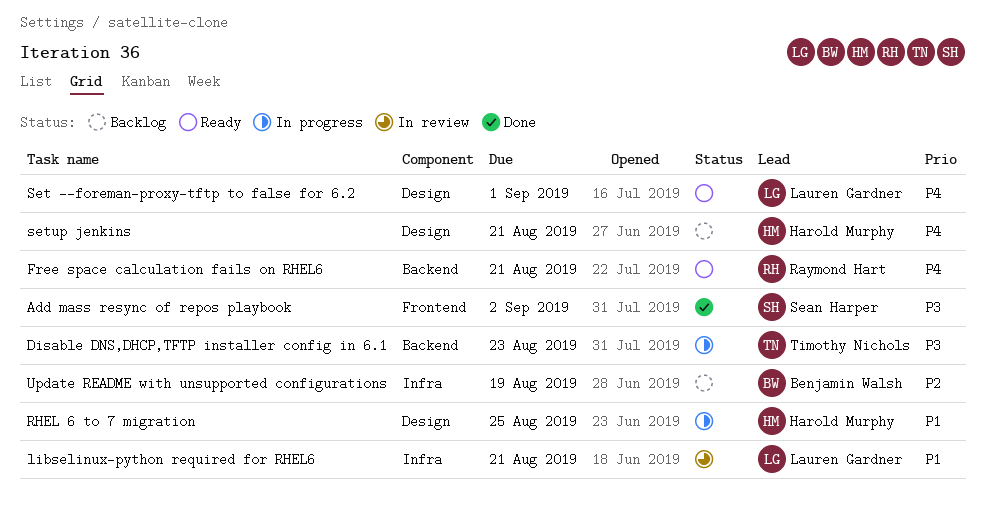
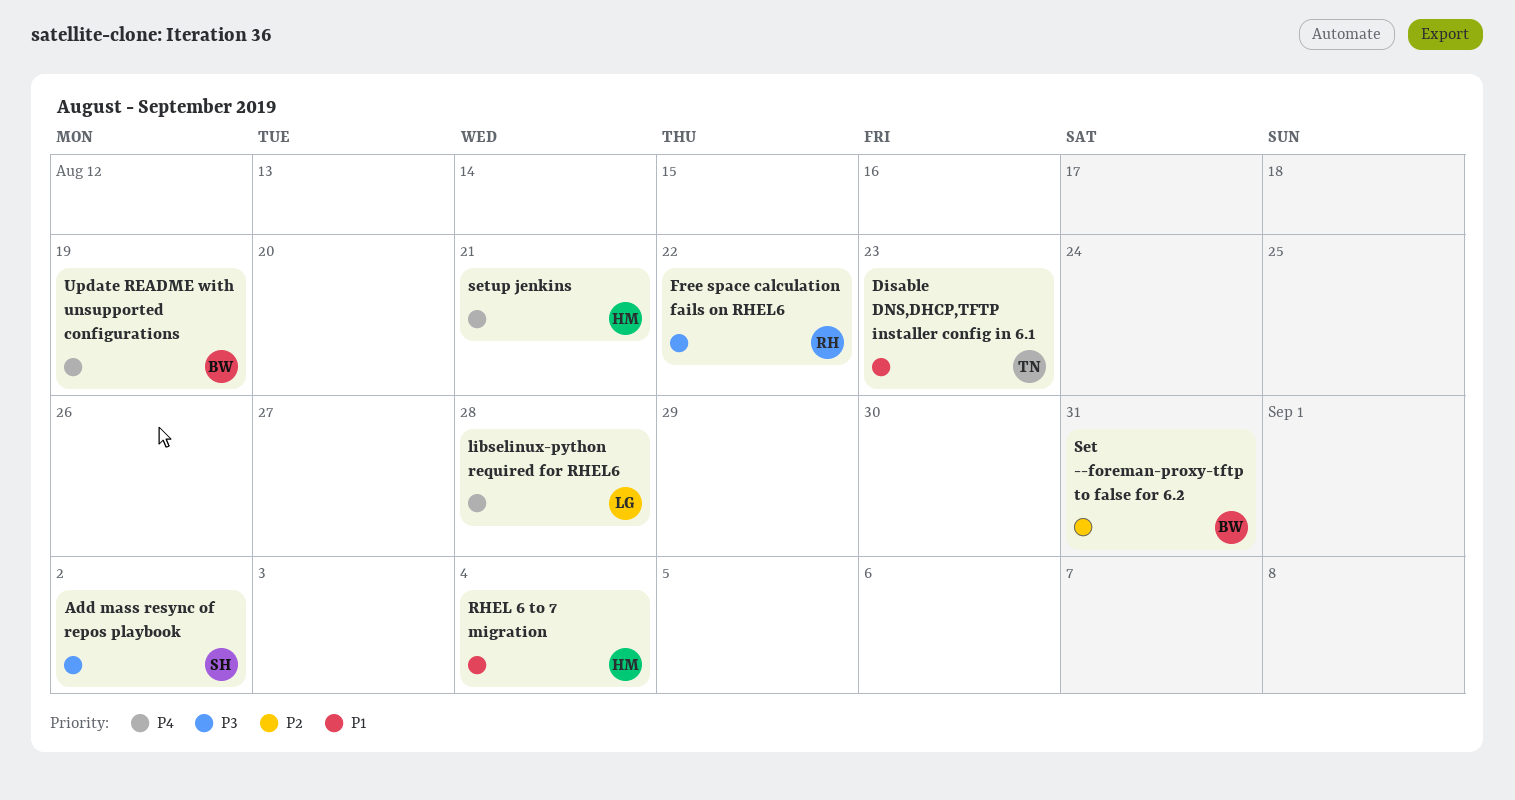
Disable DNS,DHCP,TFTP installer config in 6.1, priority: P3 -> P1
Free space calculation fails on RHEL6, priority: P4 -> P3
Free space calculation fails on RHEL6, due: Aug 21 -> Aug 22
libselinux-python required for RHEL6, priority: P1 -> P4
libselinux-python required for RHEL6, due: Aug 21 -> Aug 28
RHEL 6 to 7 migration, due: Aug 25 -> Sep 4
Set --foreman-proxy-tftp to false for 6.2, owner: Lauren Gardner -> Benjamin Walsh
Set --foreman-proxy-tftp to false for 6.2, priority: P4 -> P2
Set --foreman-proxy-tftp to false for 6.2, due: Sep 1 -> Aug 31
Update README with unsupported configurations, priority: P2 -> P4

